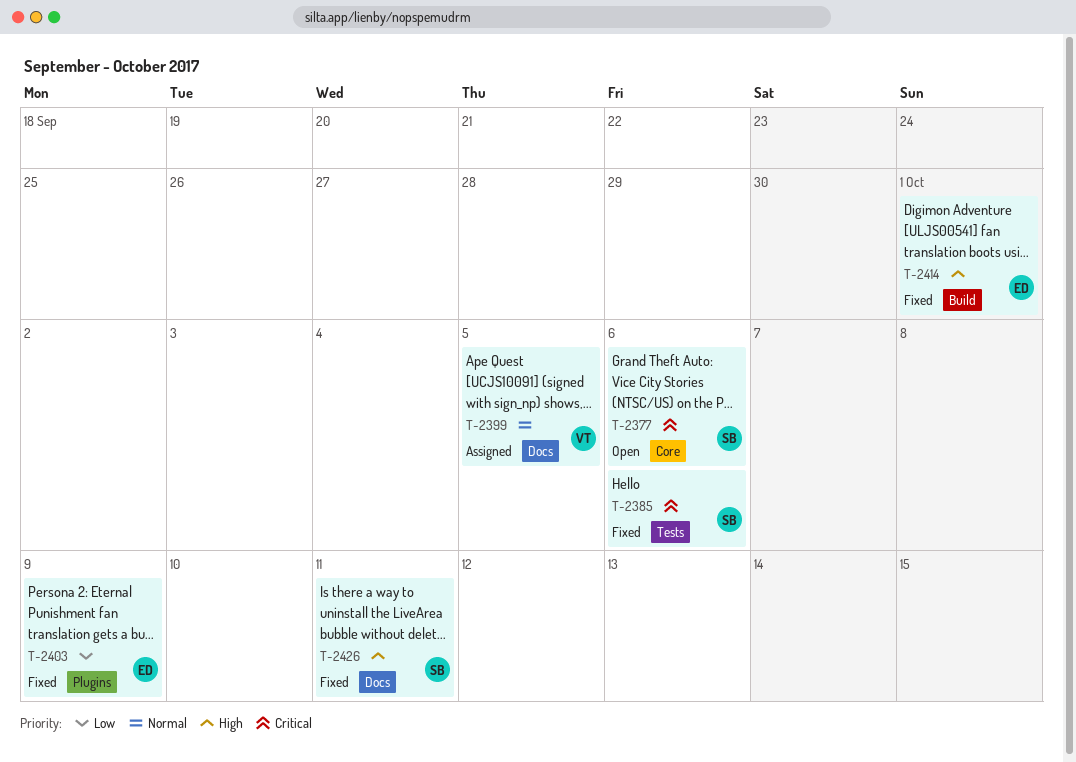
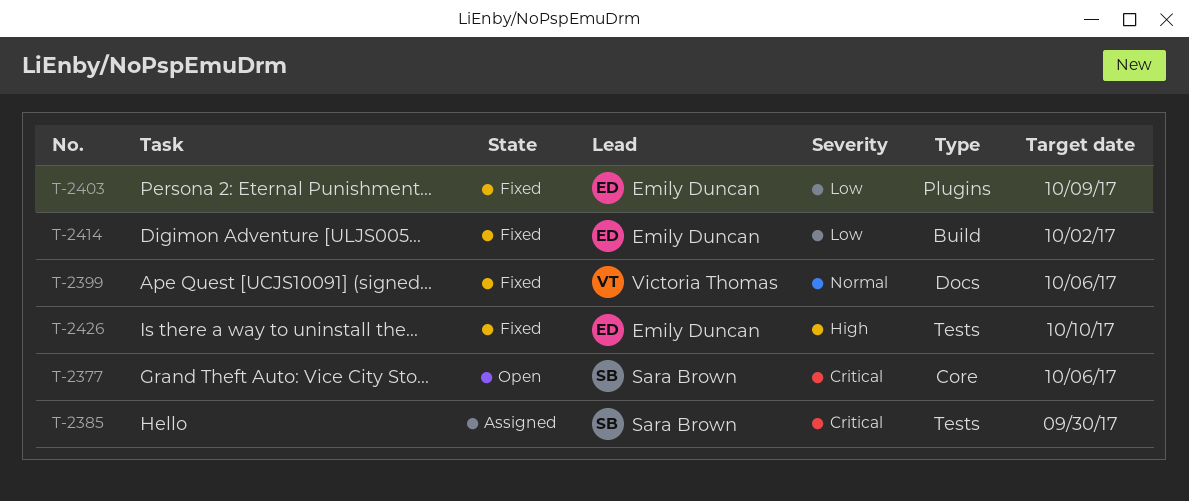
T-2385, status: Fixed -> Assigned
T-2385, due: Oct 6 -> Sep 30
T-2399, status: Assigned -> Fixed
T-2399, due: Oct 5 -> Oct 6
T-2414, priority: High -> Low
T-2414, due: Oct 1 -> Oct 2
T-2426, owner: Sara Brown -> Emily Duncan
T-2426, label: Docs -> Tests
T-2426, due: Oct 11 -> Oct 10

